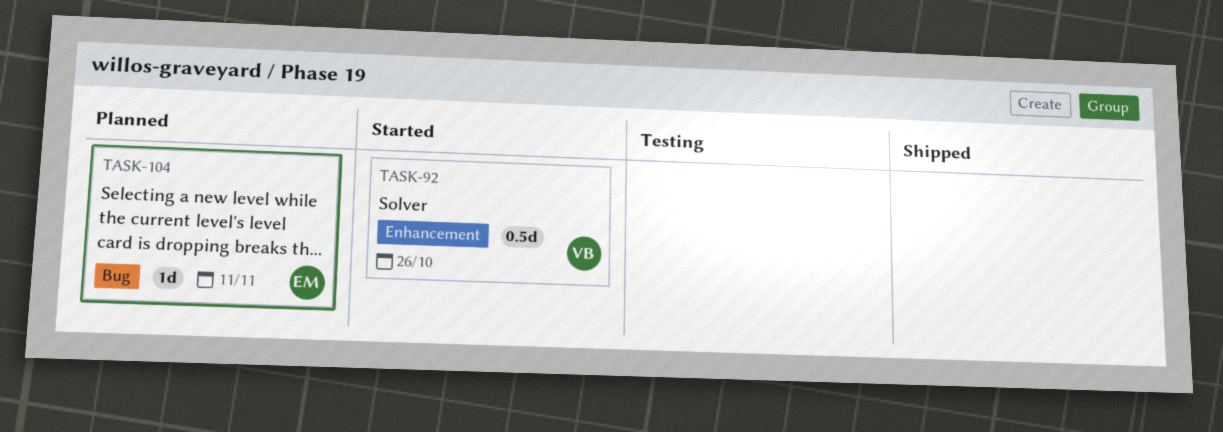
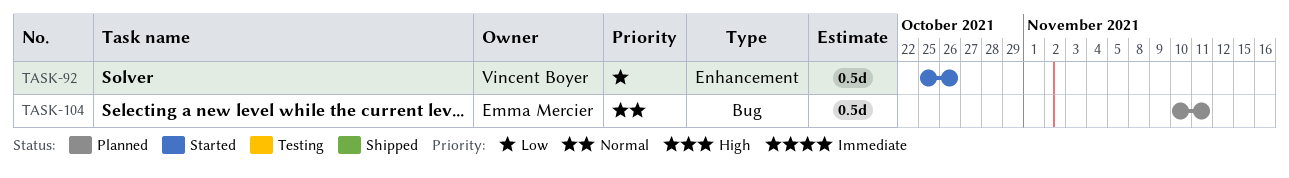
TASK-104, estimate: 1d -> 0.5d

